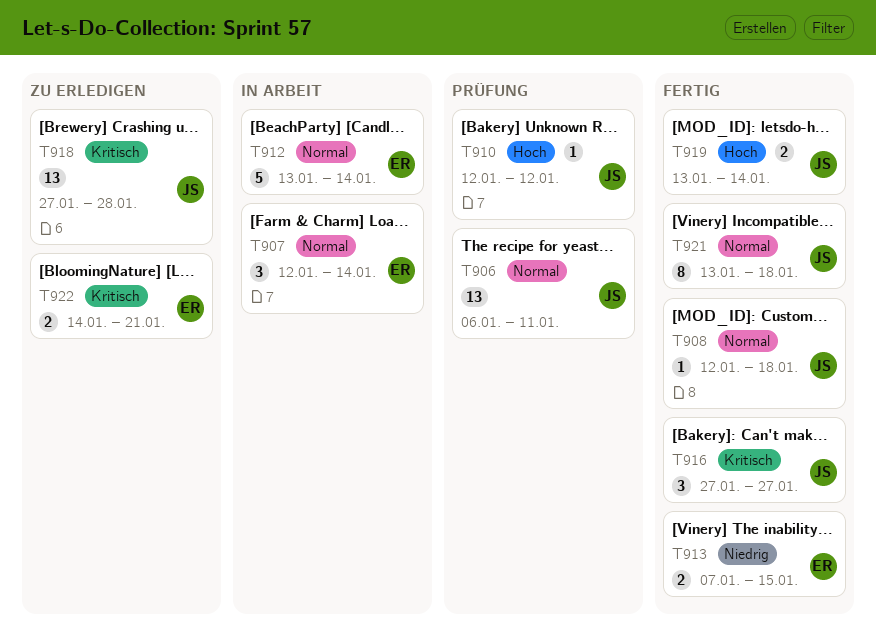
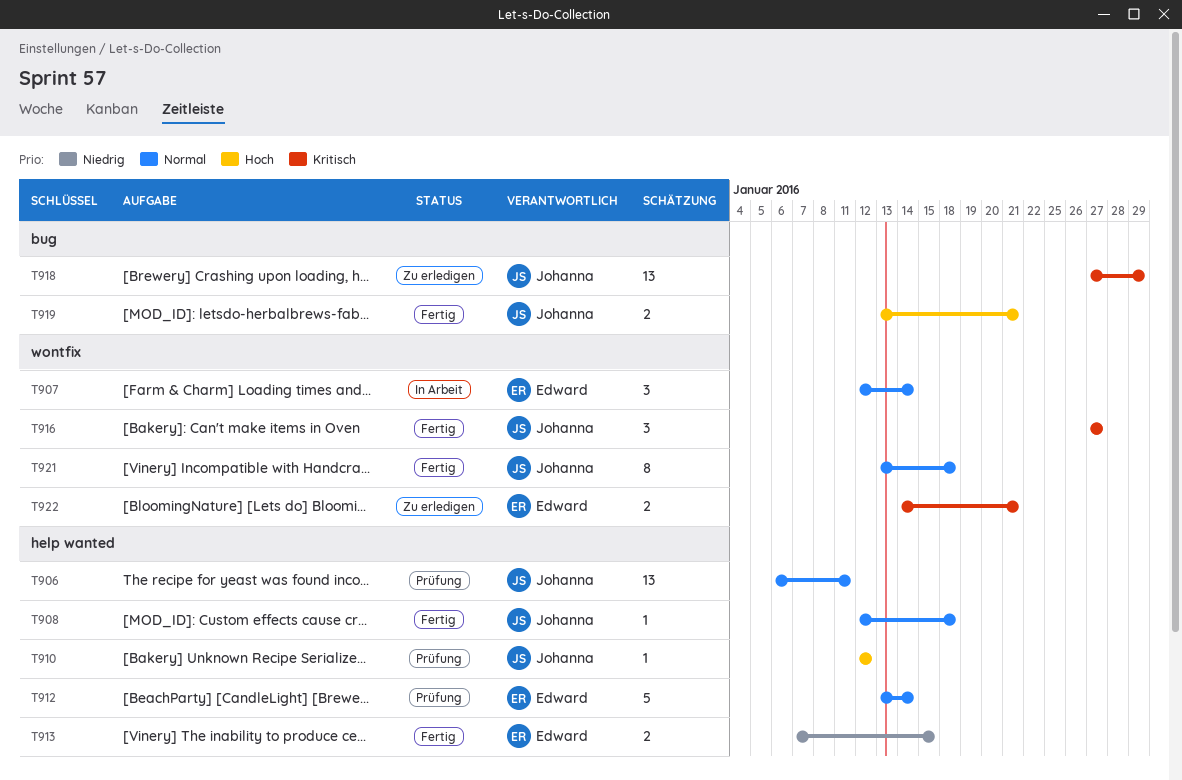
T912, status: In Arbeit -> Prüfung
T918, due: Jan 28 -> Jan 29
T919, due: Jan 14 -> Jan 21

